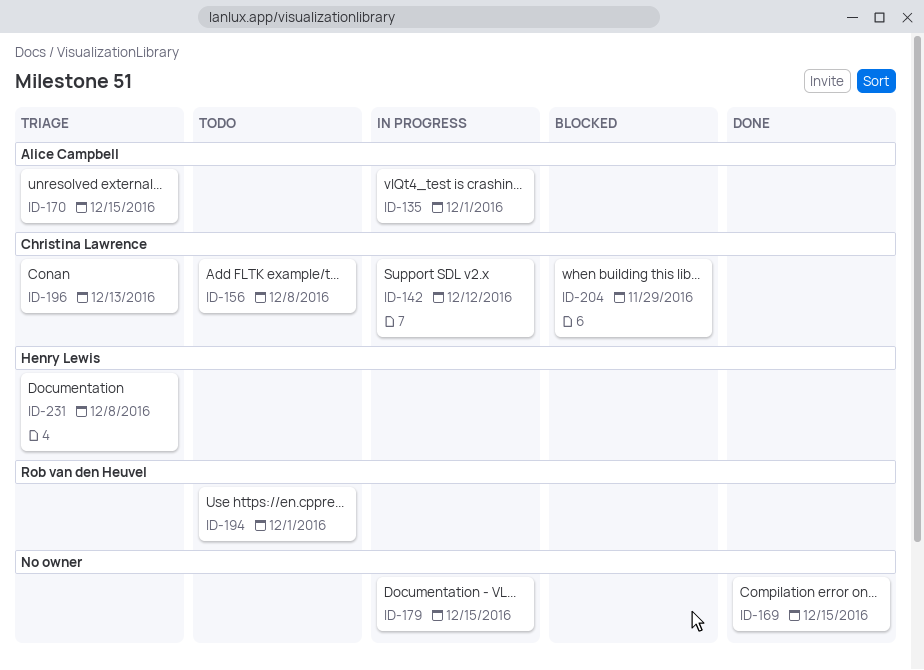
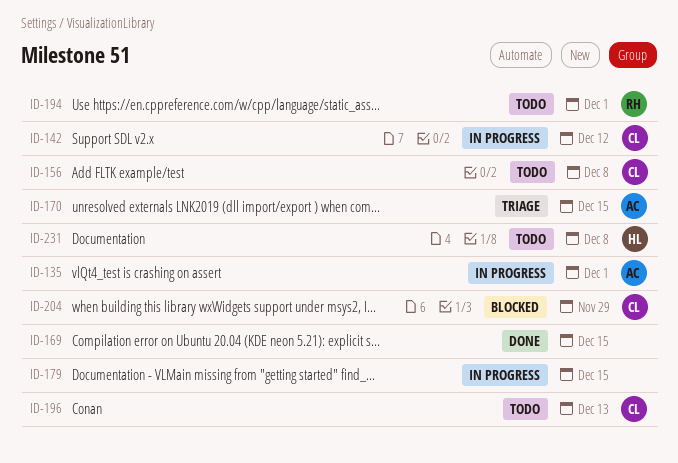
ID-196, status: Triage -> Todo
ID-231, status: Triage -> Todo

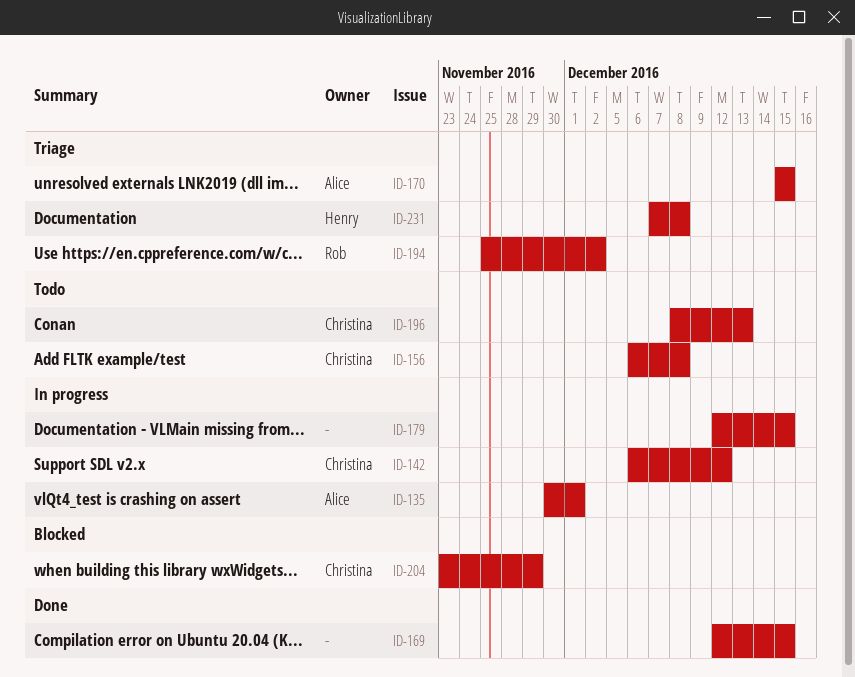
ID-194, status: Todo -> Triage
ID-194, due: Dec 1 -> Dec 2
ID-231, status: Todo -> Triage

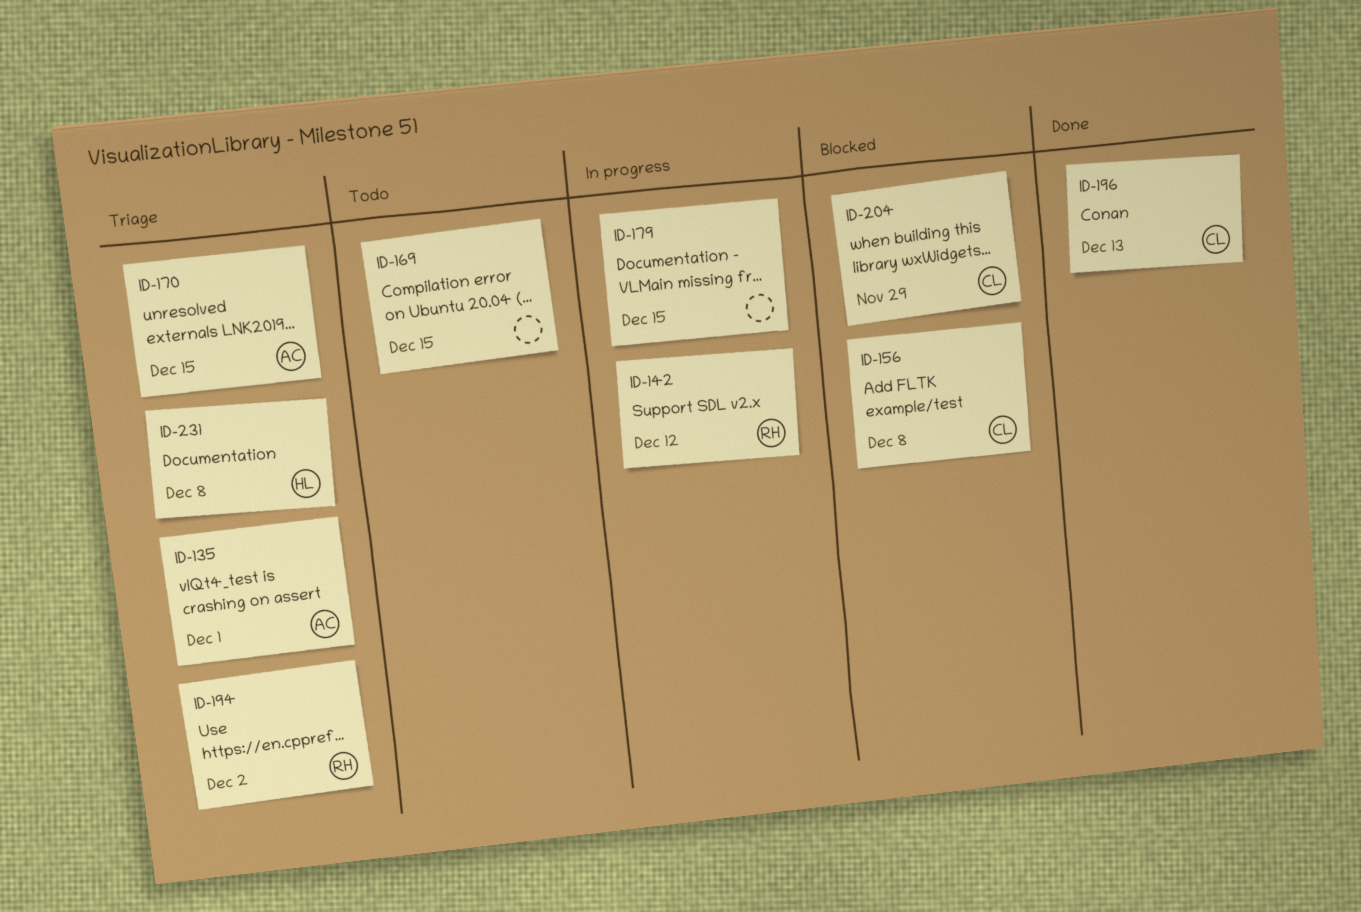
ID-135, status: In progress -> Triage
ID-142, owner: Christina -> Rob
ID-156, status: Todo -> Blocked
ID-169, status: Done -> Todo
ID-196, status: Todo -> Done

